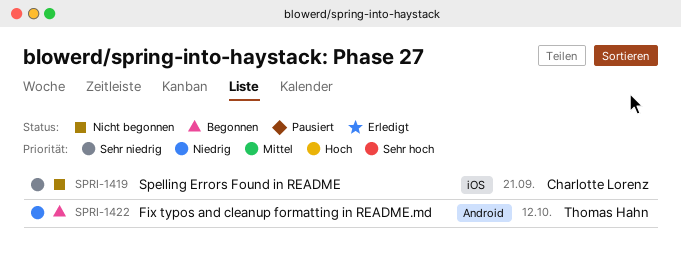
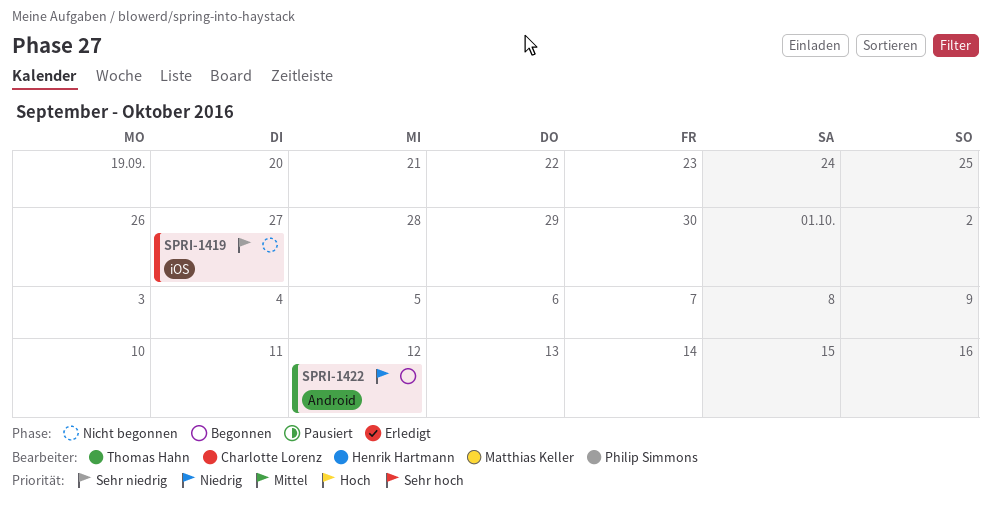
SPRI-1419, due: Sep 21 -> Sep 27

